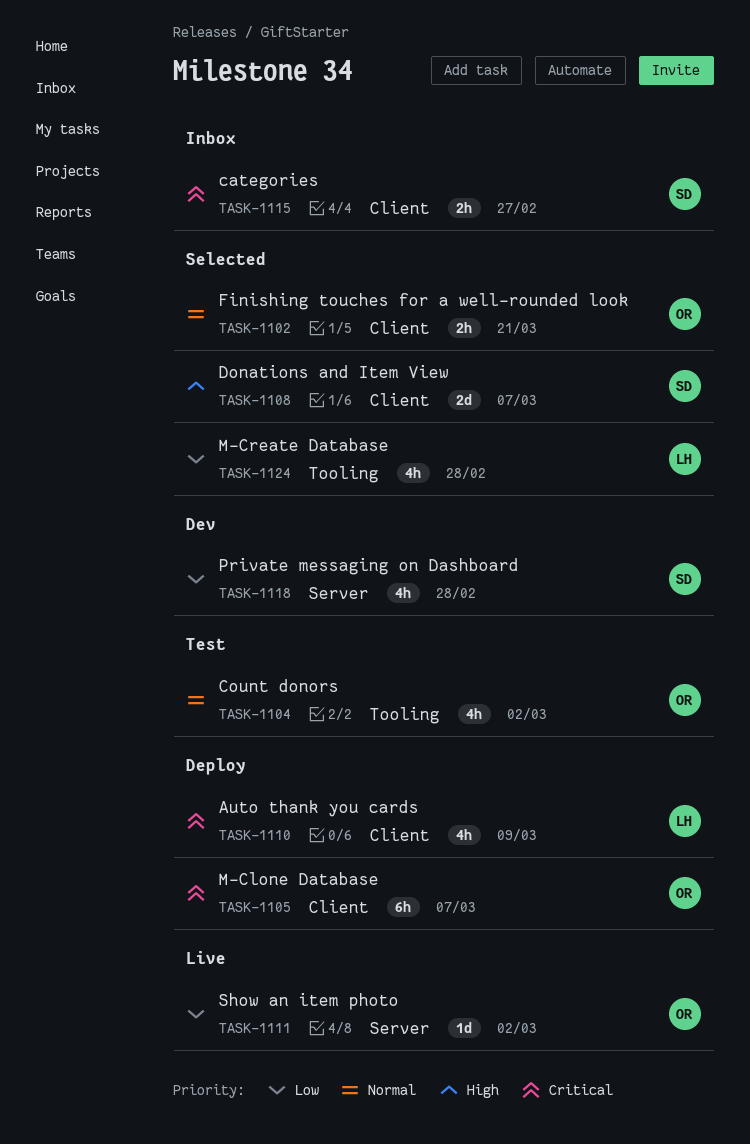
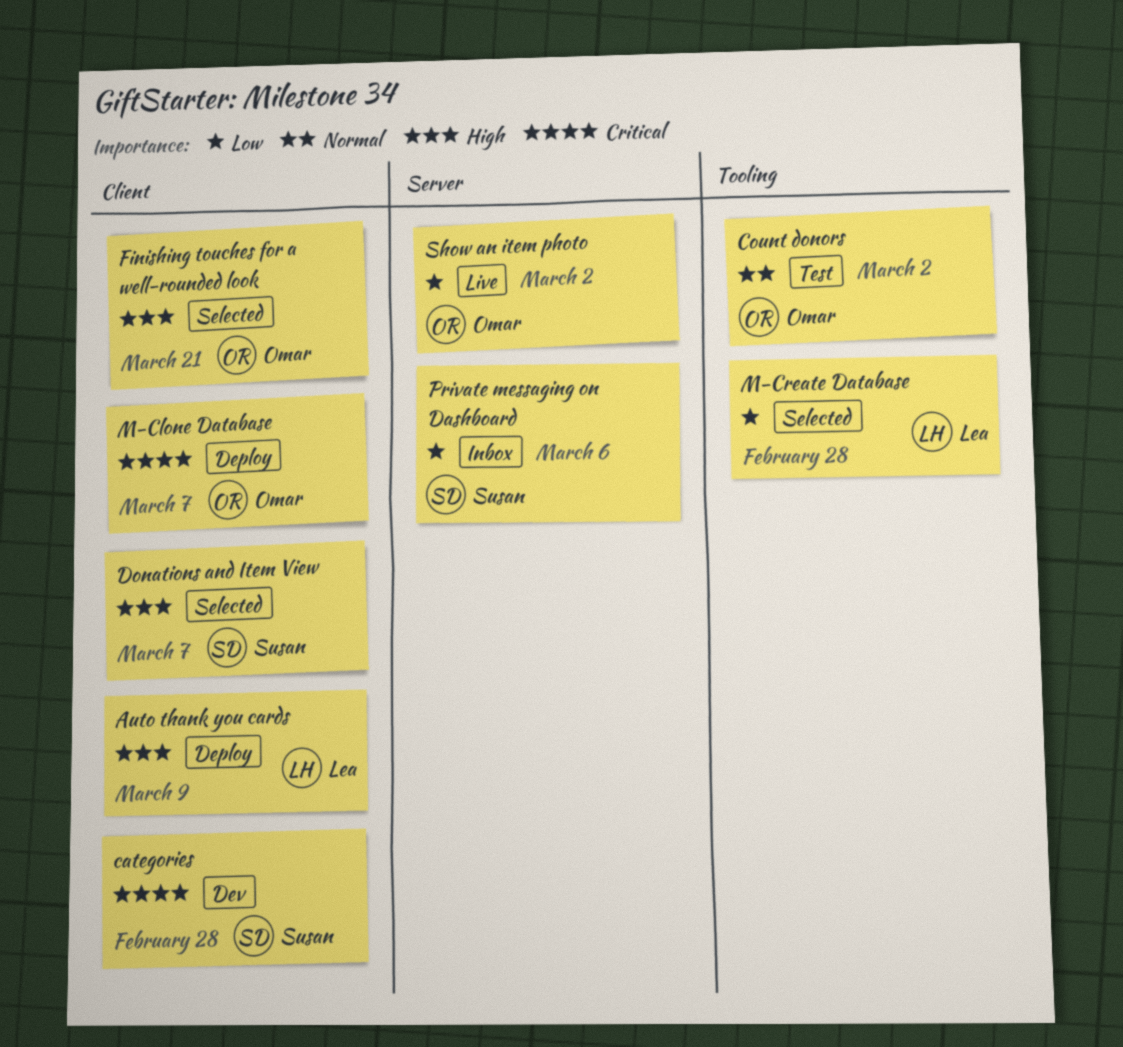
Auto thank you cards, priority: Critical -> High
categories, status: Inbox -> Dev
categories, due: Feb 27 -> Feb 28
Finishing touches for a well-rounded look, priority: Normal -> High
Private messaging on Dashboard, status: Dev -> Inbox
Private messaging on Dashboard, due: Feb 28 -> Mar 6

